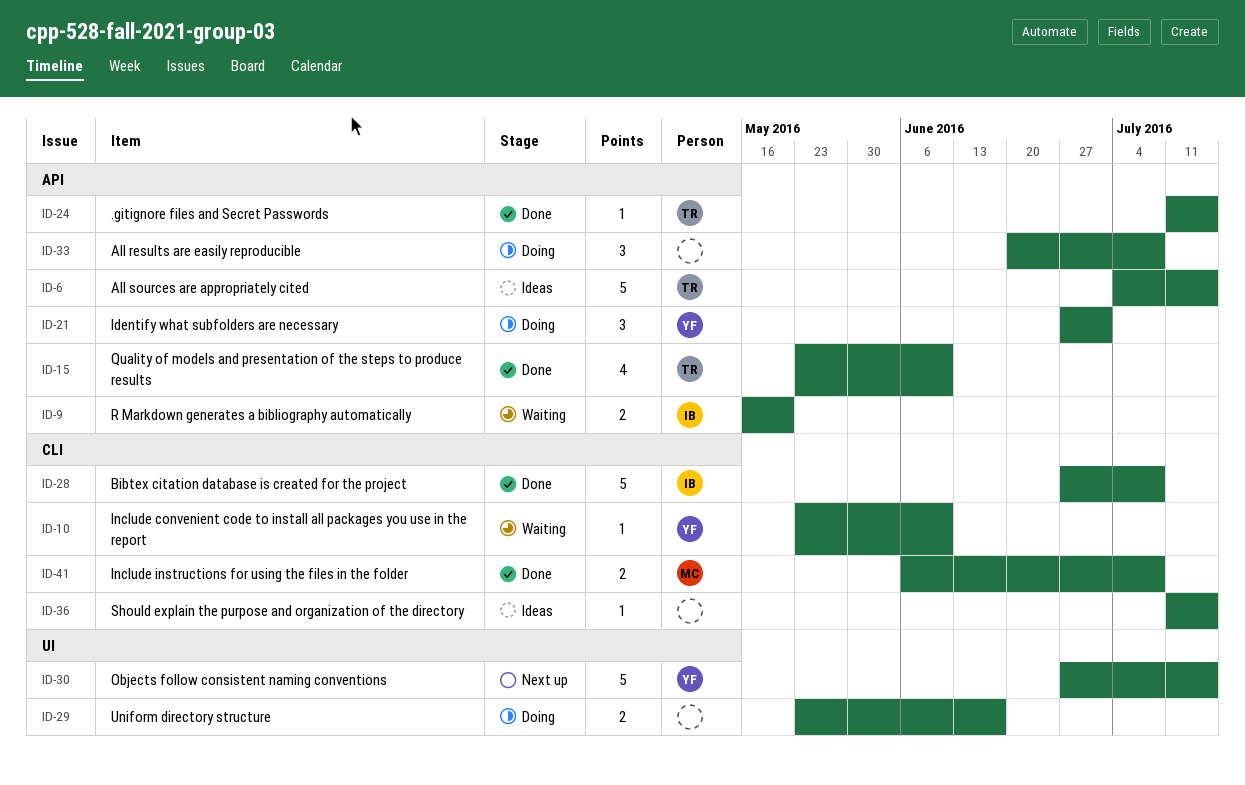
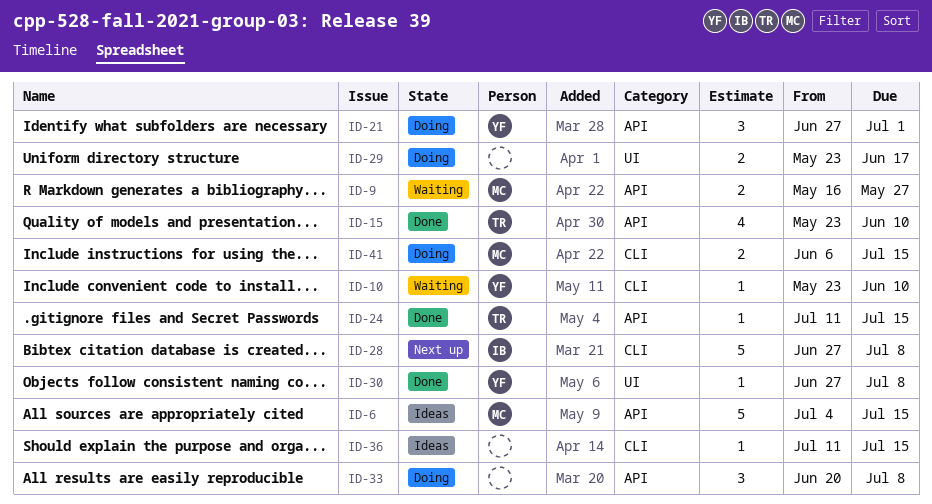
ID-6, owner: TR -> MC
ID-9, owner: IB -> MC
ID-9, due: May 20 -> May 27
ID-28, status: Done -> Next up
ID-30, status: Next up -> Done
ID-30, estimate: 5 -> 1
ID-30, due: Jul 15 -> Jul 8
ID-41, status: Done -> Doing
ID-41, due: Jul 8 -> Jul 15

